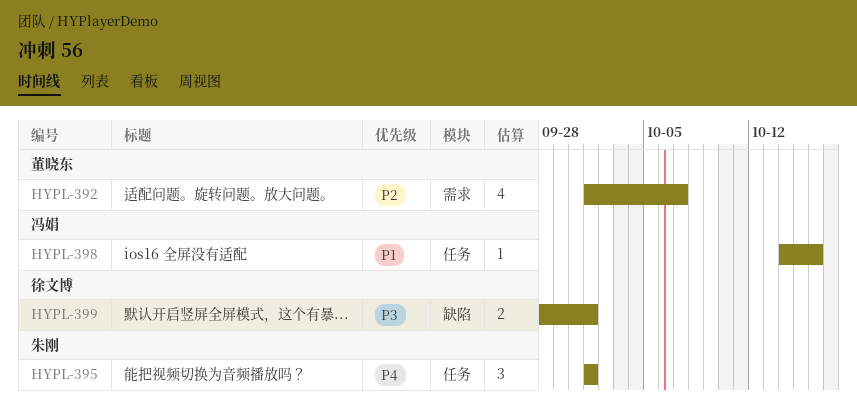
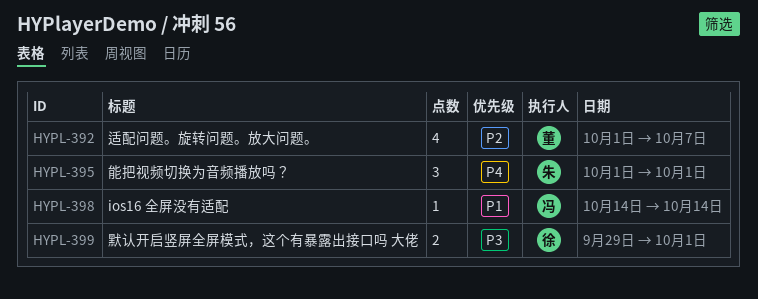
HYPL-398, due: Oct 16 -> Oct 14
HYPL-399, start: Sep 28 -> Sep 29

